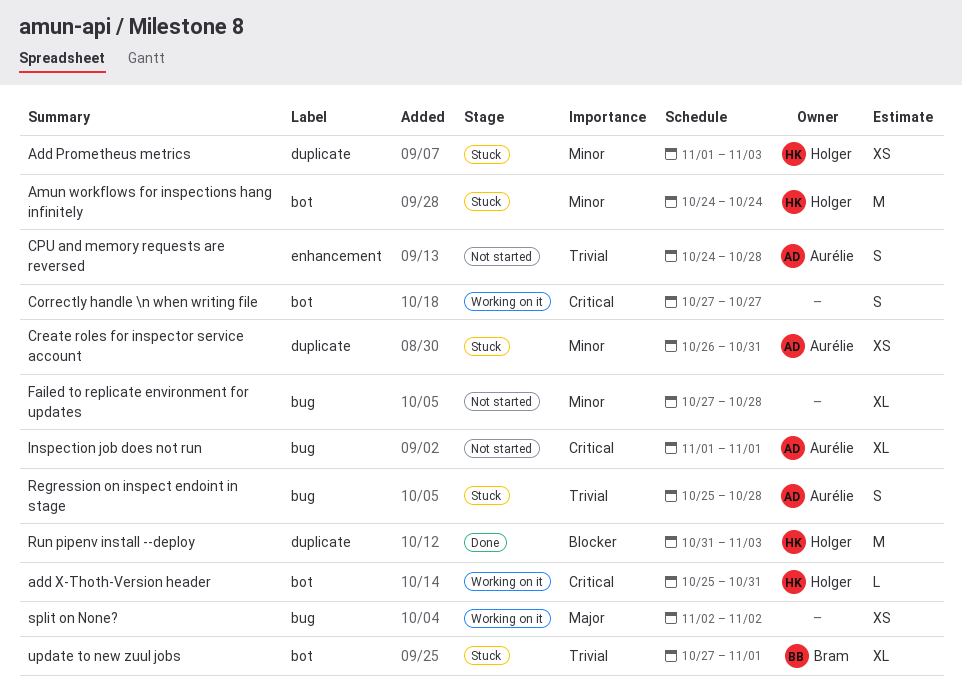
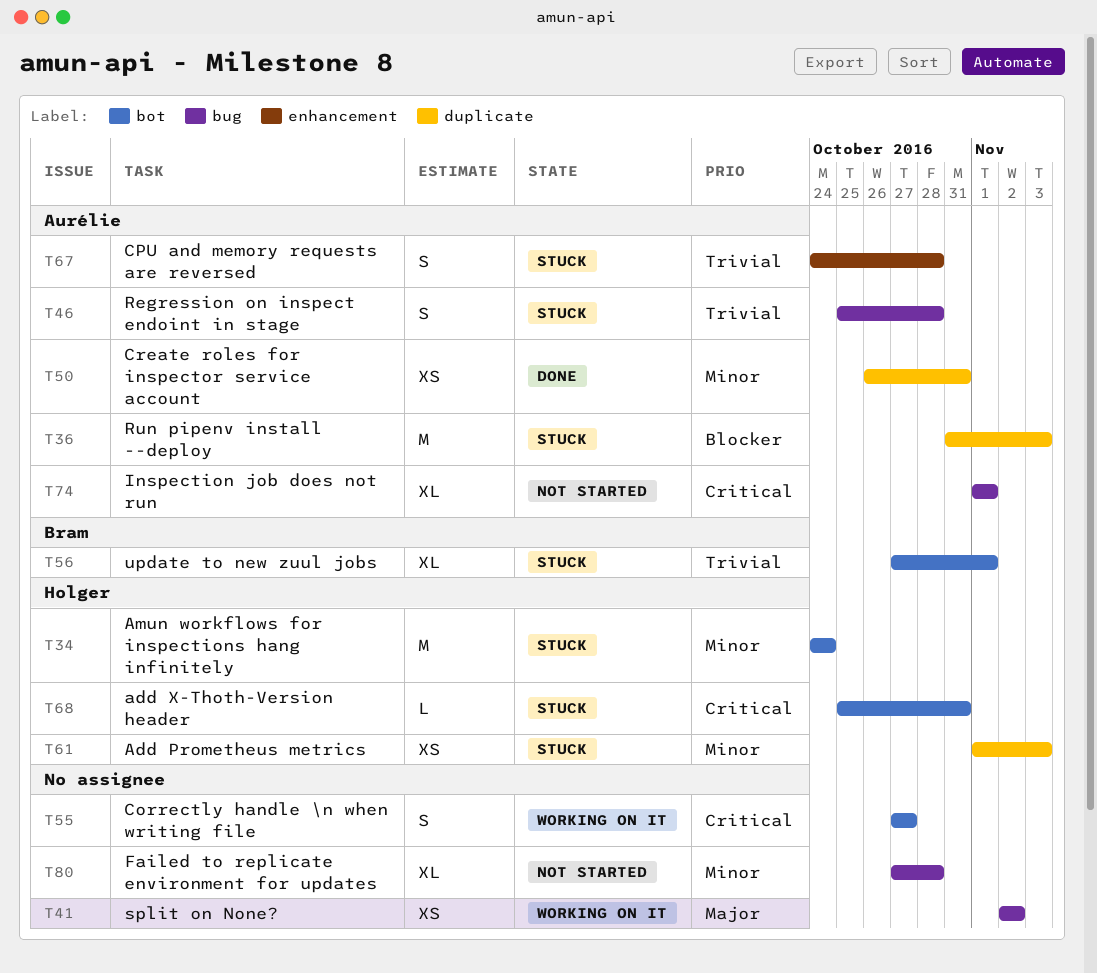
add X-Thoth-Version header, status: Working on it -> Stuck
CPU and memory requests are reversed, status: Not started -> Stuck
Create roles for inspector service account, status: Stuck -> Done
Run pipenv install --deploy, status: Done -> Stuck
Run pipenv install --deploy, owner: Holger -> Aurélie

